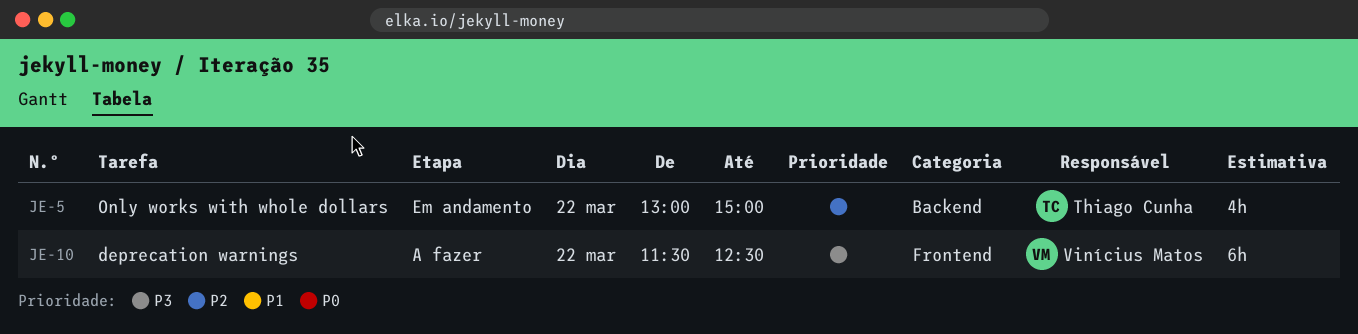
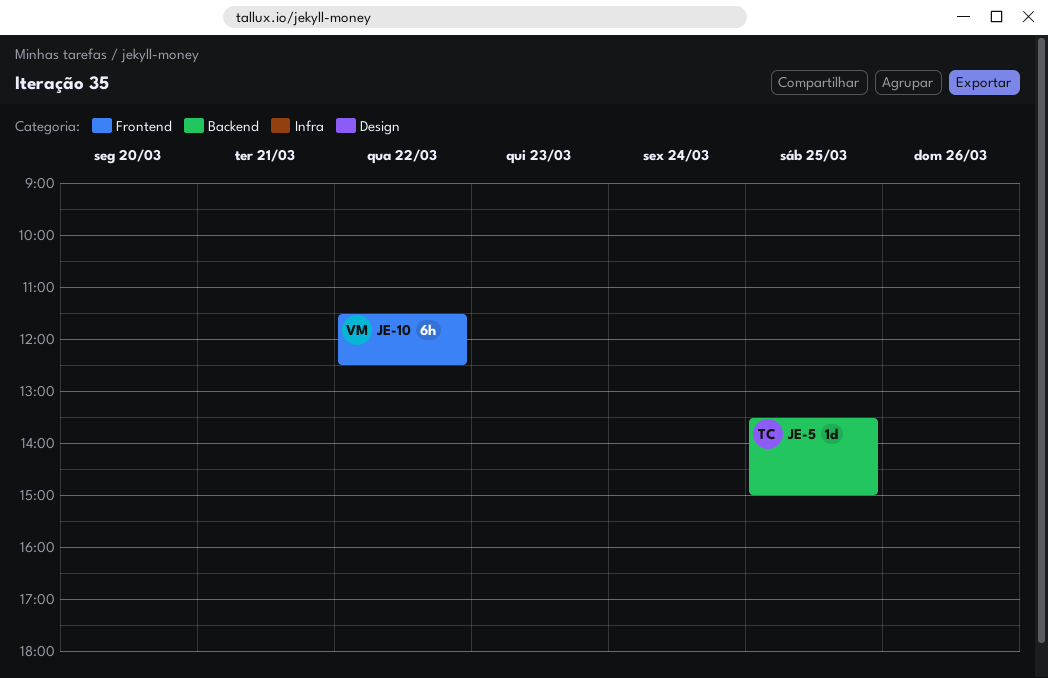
JE-5, estimate: 4h -> 1d
JE-5, day: Mar 22 -> Mar 25
JE-5, begins: 13:00 -> 13:30

